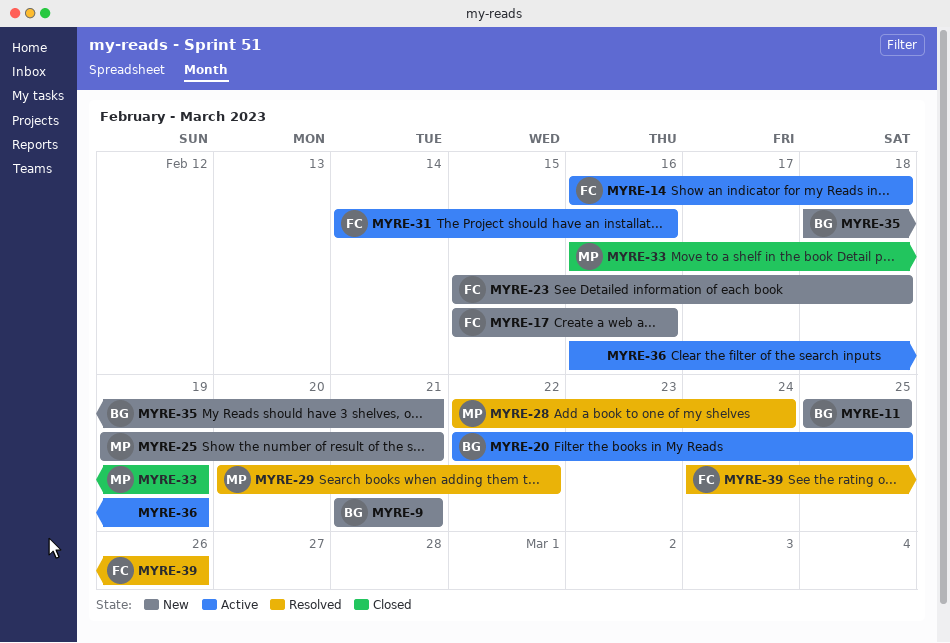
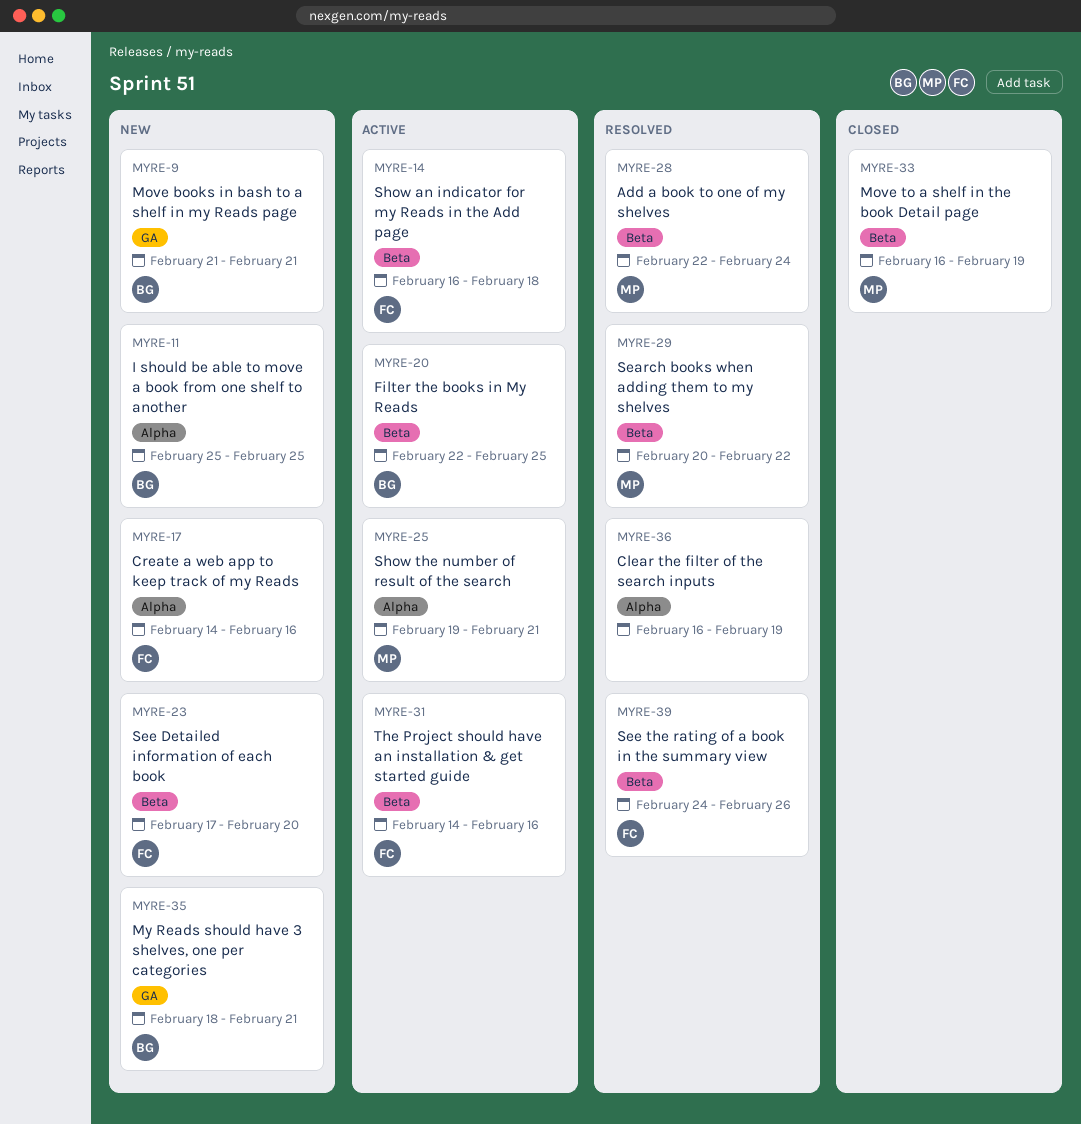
MYRE-17, start: Feb 15 -> Feb 14
MYRE-23, start: Feb 15 -> Feb 17
MYRE-23, due: Feb 18 -> Feb 20
MYRE-25, status: New -> Active
MYRE-36, status: Active -> Resolved

